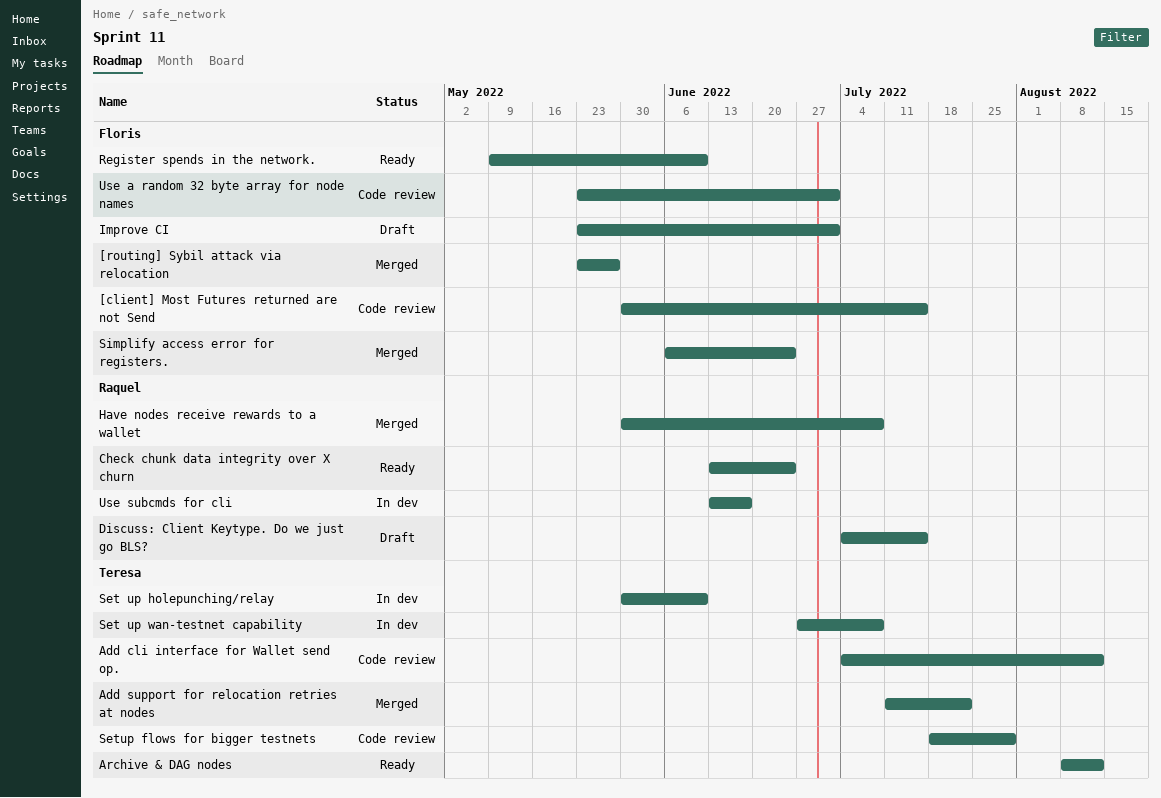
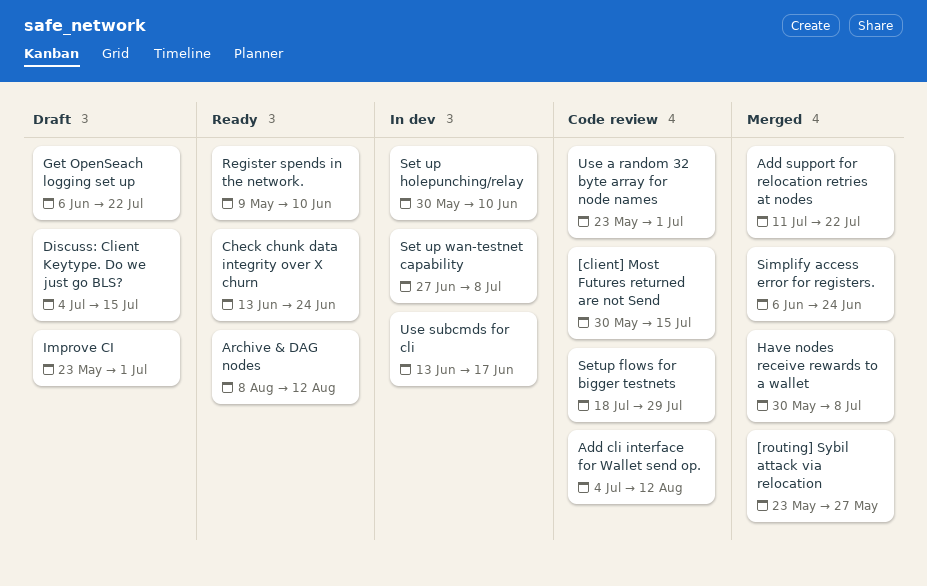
Get OpenSeach logging set up: none -> present

